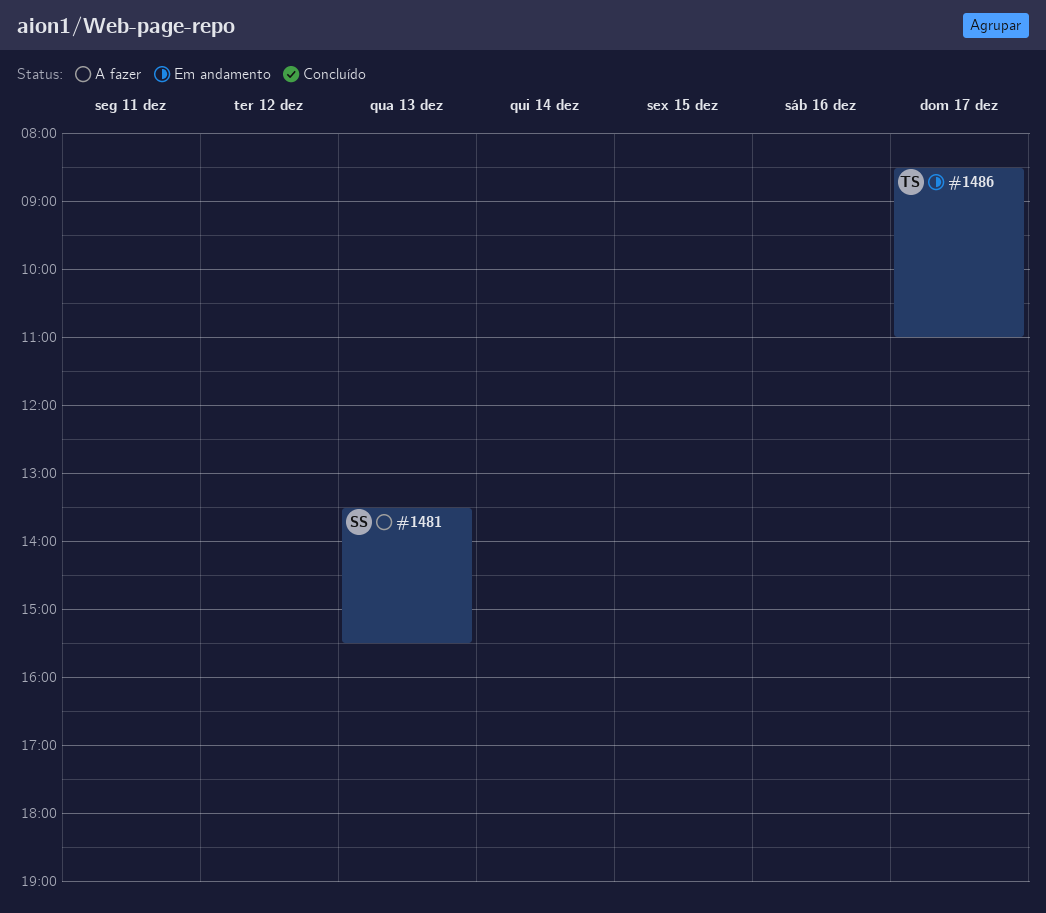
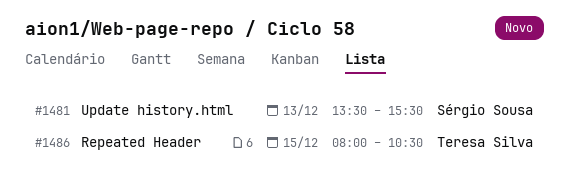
#1486, day: Dec 17 -> Dec 15
#1486, begins: 08:30 -> 08:00
#1486, ends: 11:00 -> 10:30

